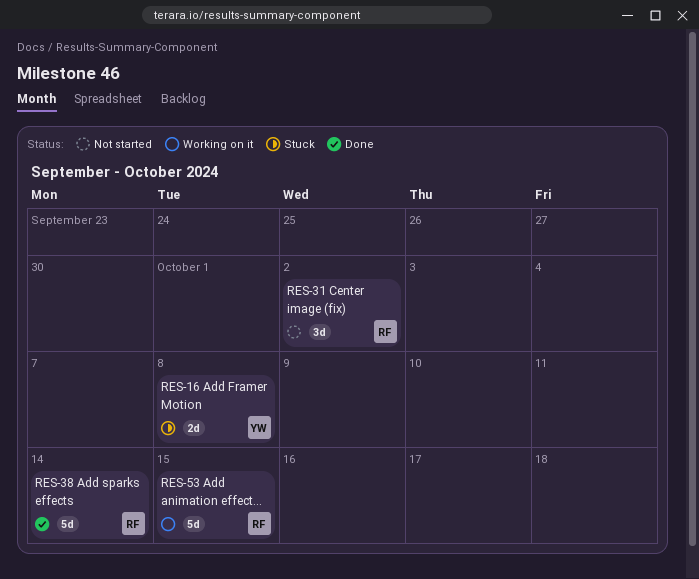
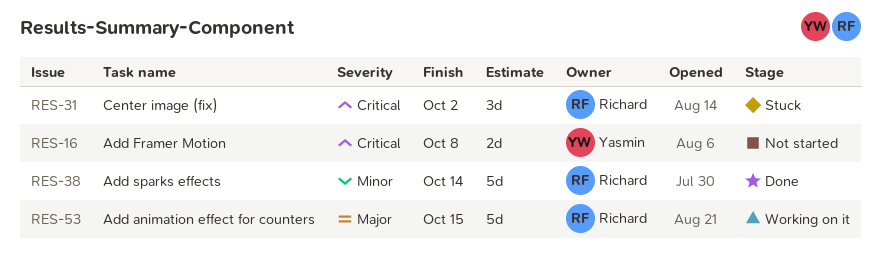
RES-16, status: Stuck -> Not started
RES-31, status: Not started -> Stuck

